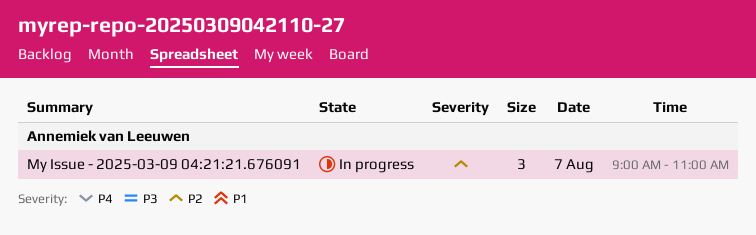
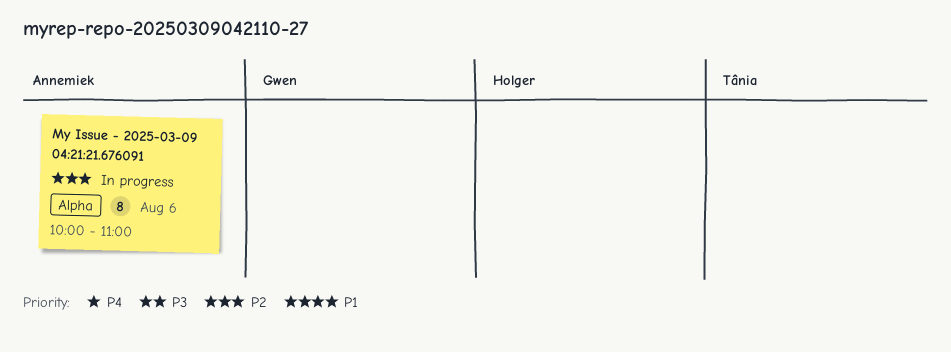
My Issue - 2025-03-09 04:21:21.676091, estimate: 3 -> 8
My Issue - 2025-03-09 04:21:21.676091, day: Aug 7 -> Aug 6
My Issue - 2025-03-09 04:21:21.676091, begins: 09:00 -> 10:00

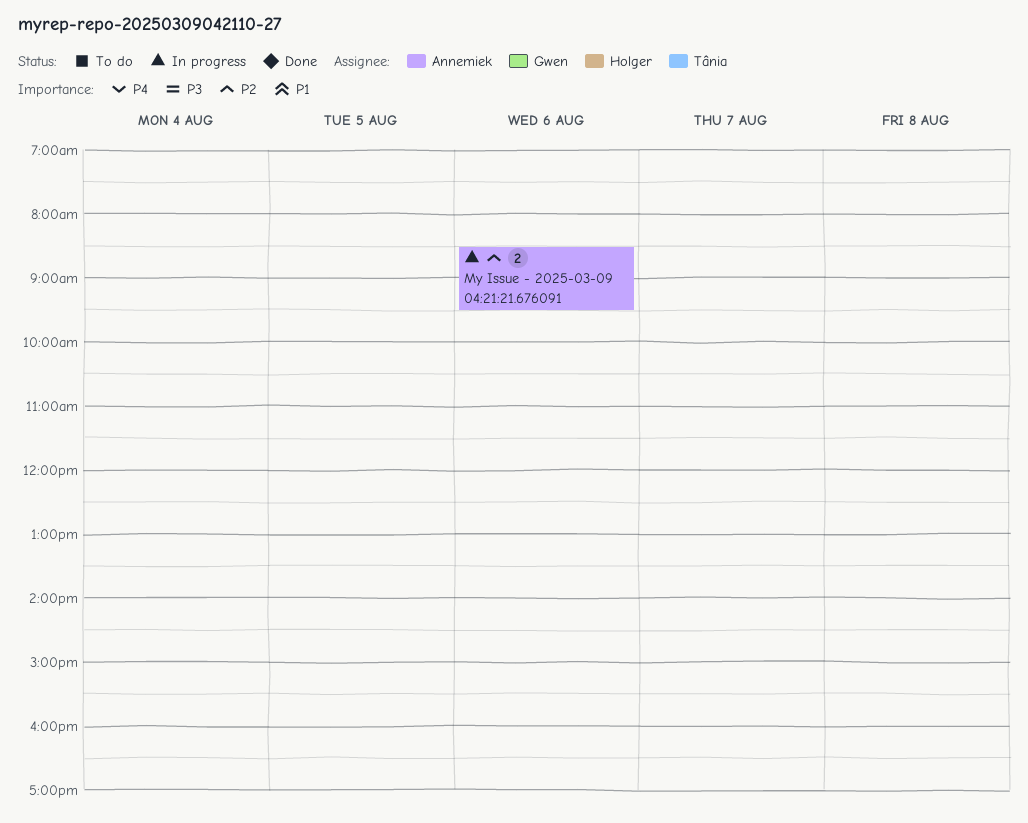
My Issue - 2025-03-09 04:21:21.676091, estimate: 8 -> 2
My Issue - 2025-03-09 04:21:21.676091, begins: 10:00 -> 08:30
My Issue - 2025-03-09 04:21:21.676091, ends: 11:00 -> 09:30

